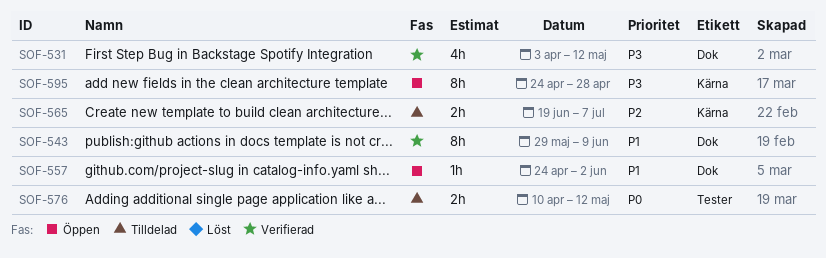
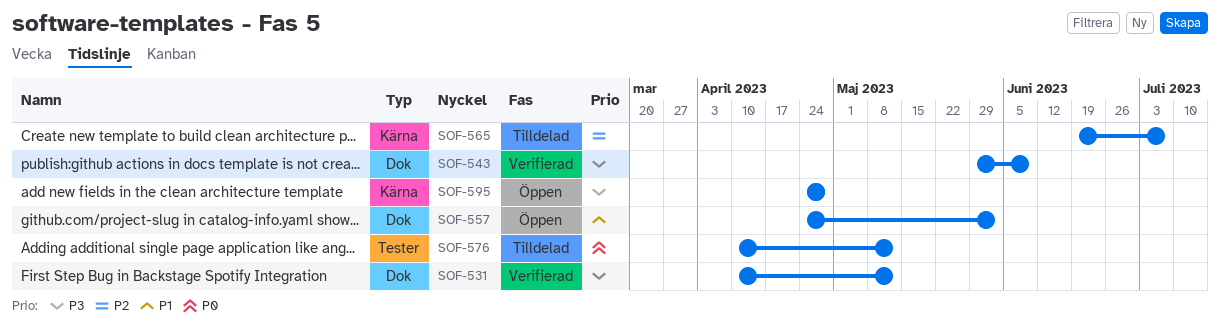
SOF-531, start: Apr 3 -> Apr 10
SOF-543, priority: P1 -> P3

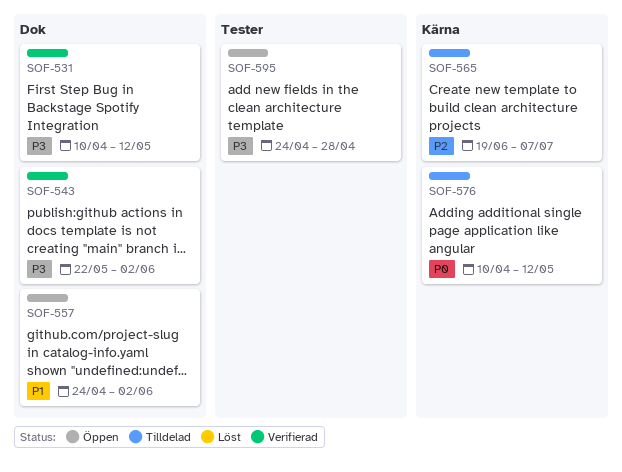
SOF-543, start: May 29 -> May 22
SOF-543, due: Jun 9 -> Jun 2
SOF-576, label: Tester -> Kärna
SOF-595, label: Kärna -> Tester

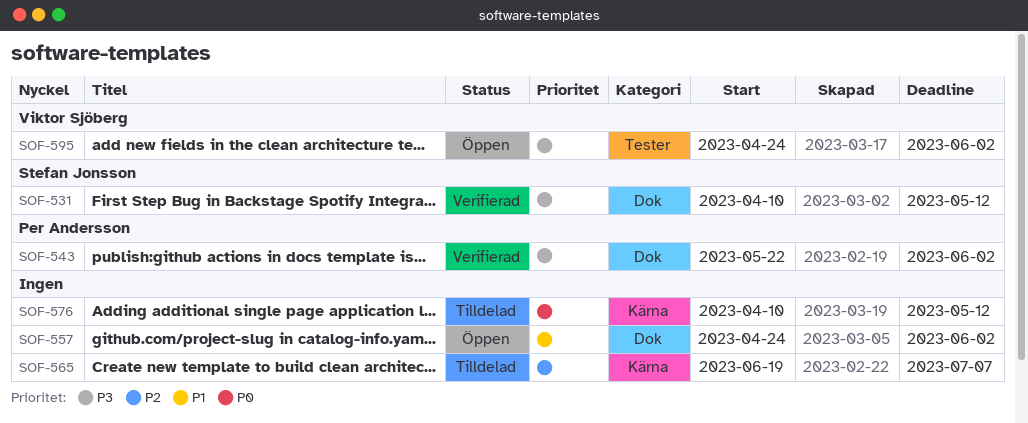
SOF-595, due: Apr 28 -> Jun 2

